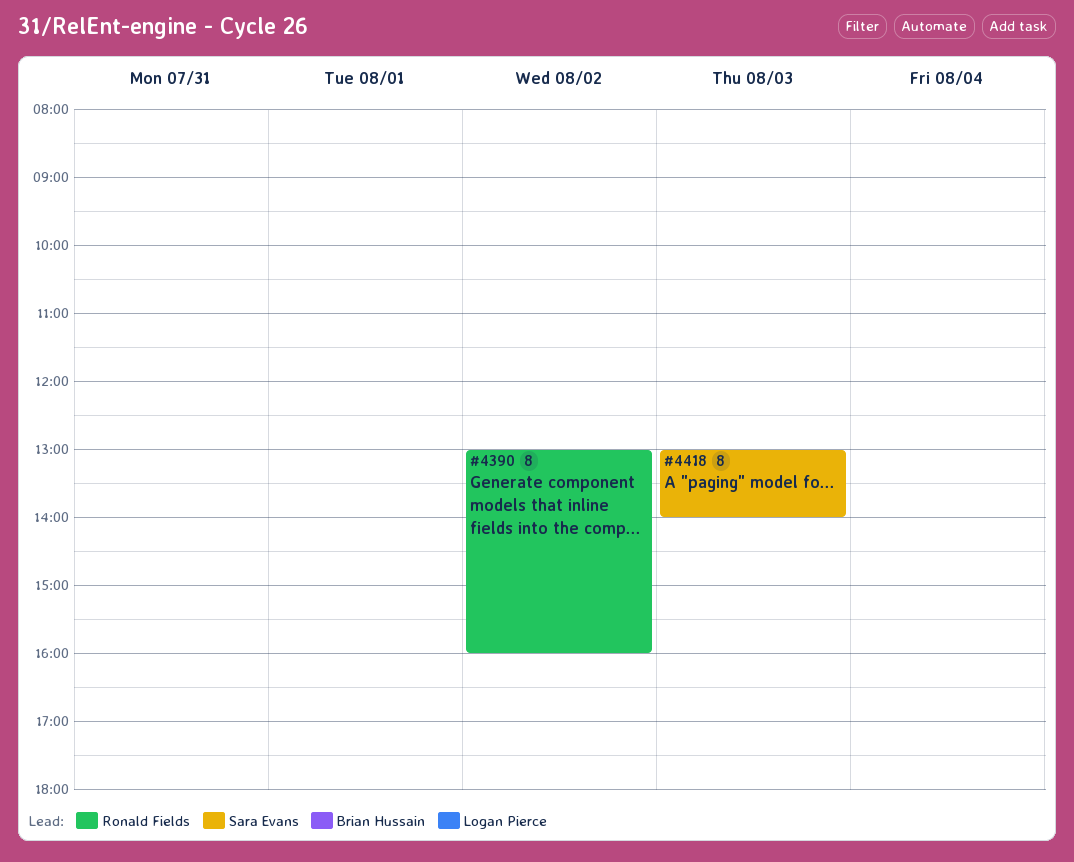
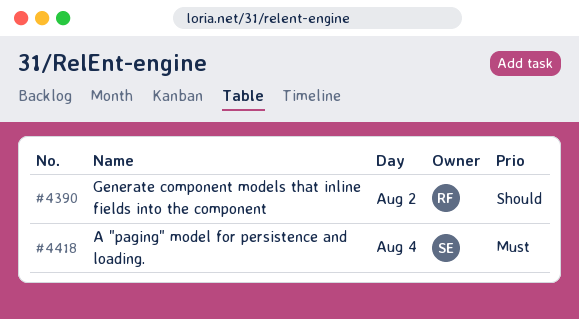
#4418, day: Aug 3 -> Aug 4

